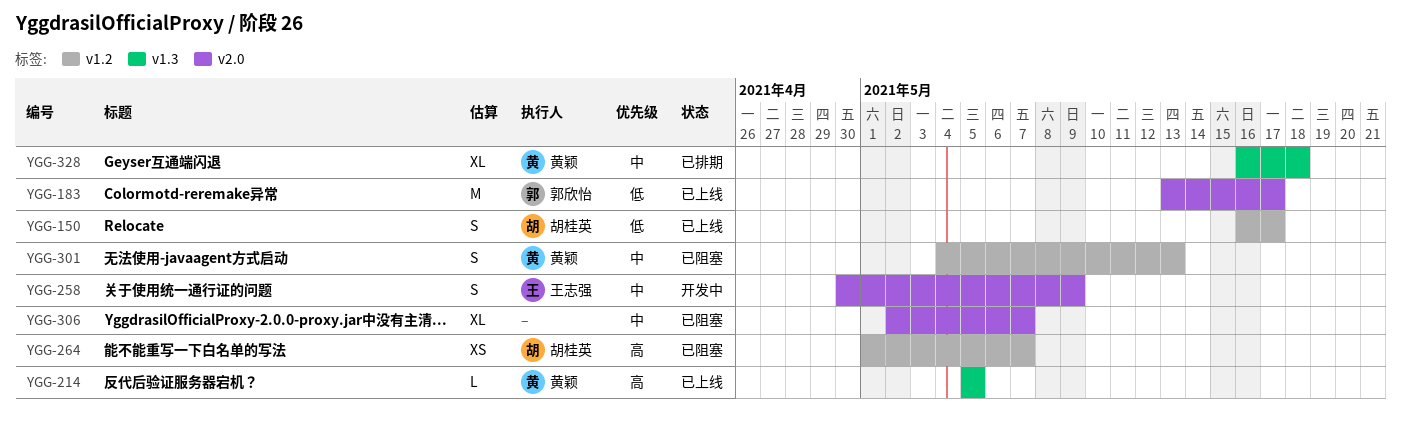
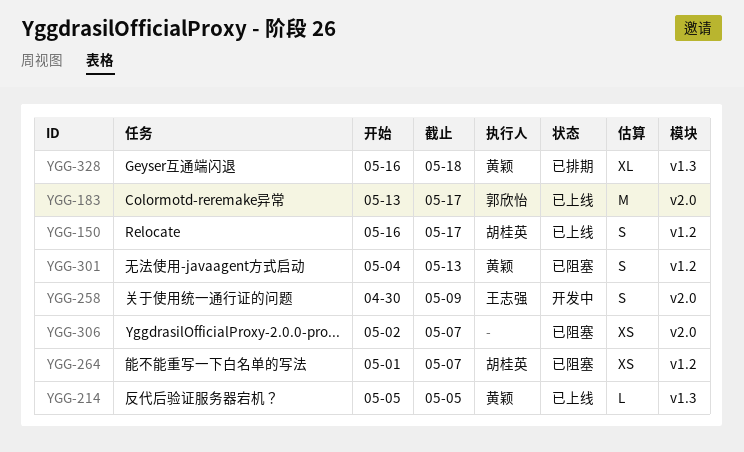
YGG-306, estimate: XL -> XS

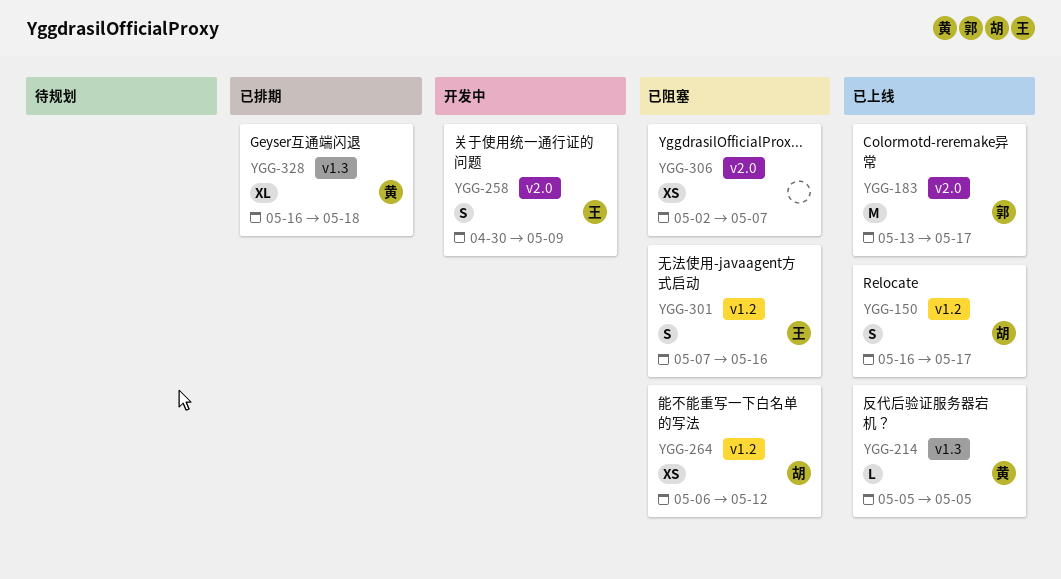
YGG-264, start: May 1 -> May 6
YGG-264, due: May 7 -> May 12
YGG-301, owner: 黄颖 -> 王志强
YGG-301, start: May 4 -> May 7
YGG-301, due: May 13 -> May 16

